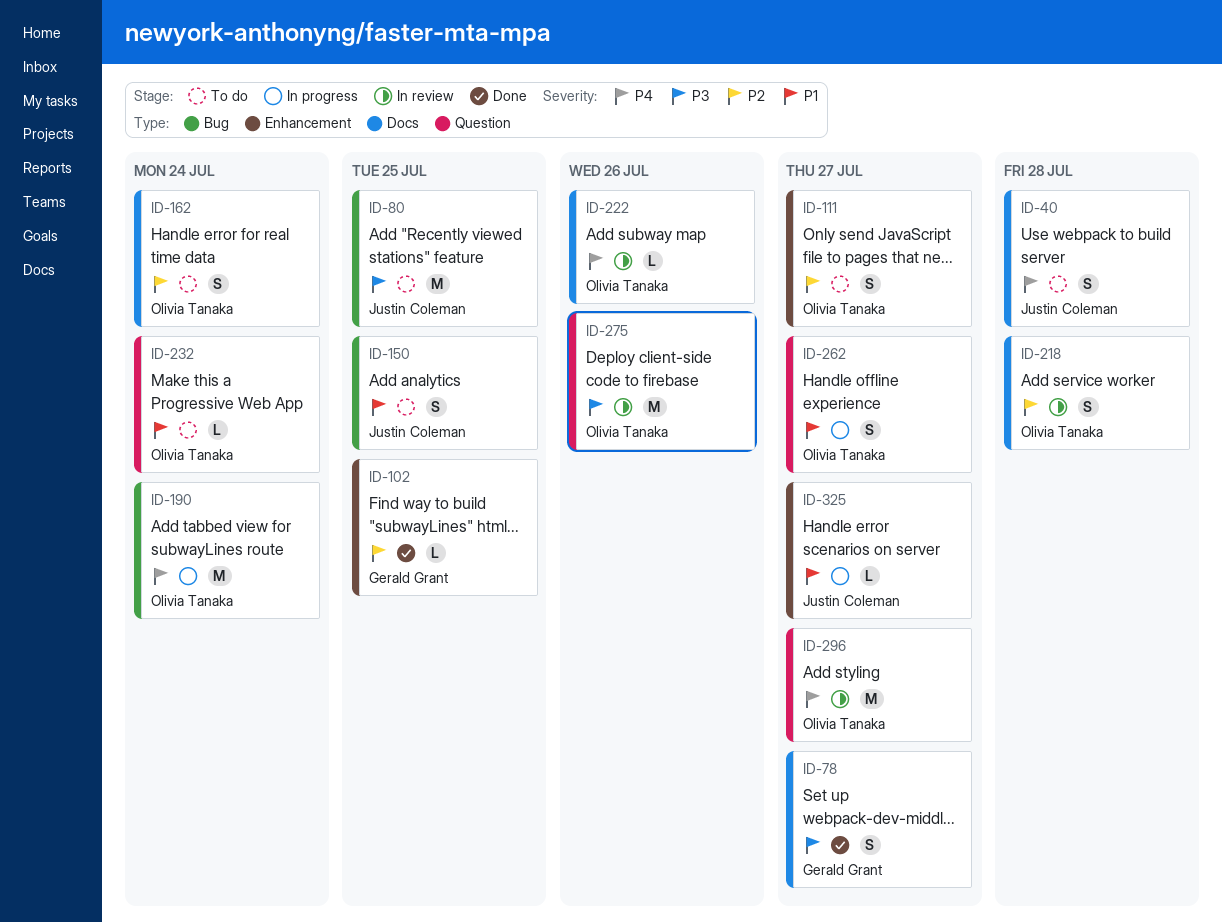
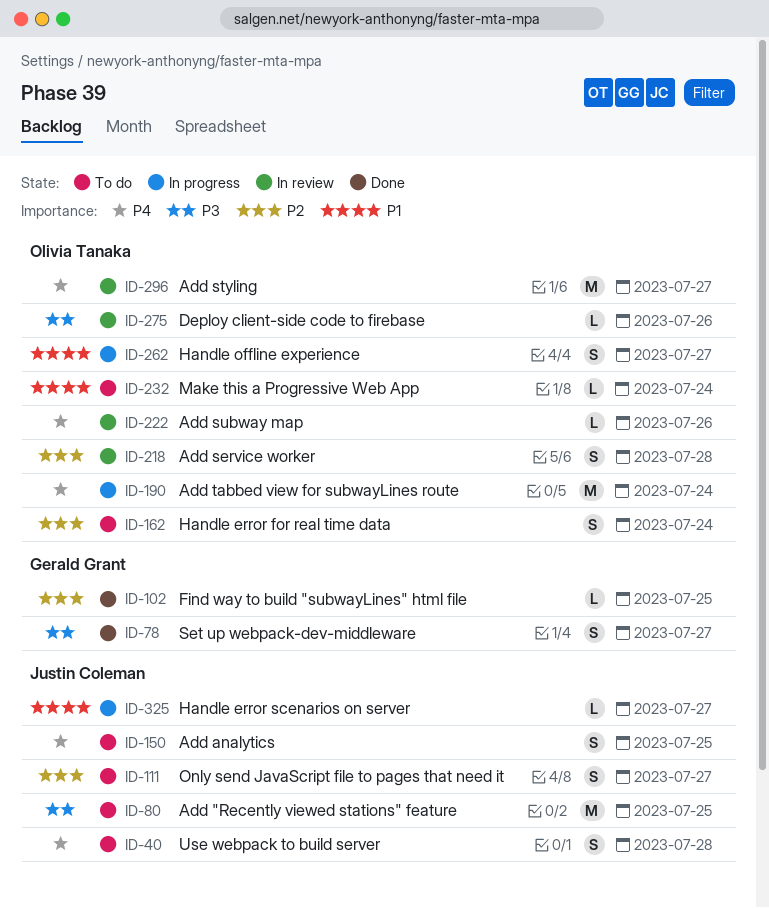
ID-111, owner: Olivia Tanaka -> Justin Coleman
ID-150, priority: P1 -> P4
ID-275, estimate: M -> L

